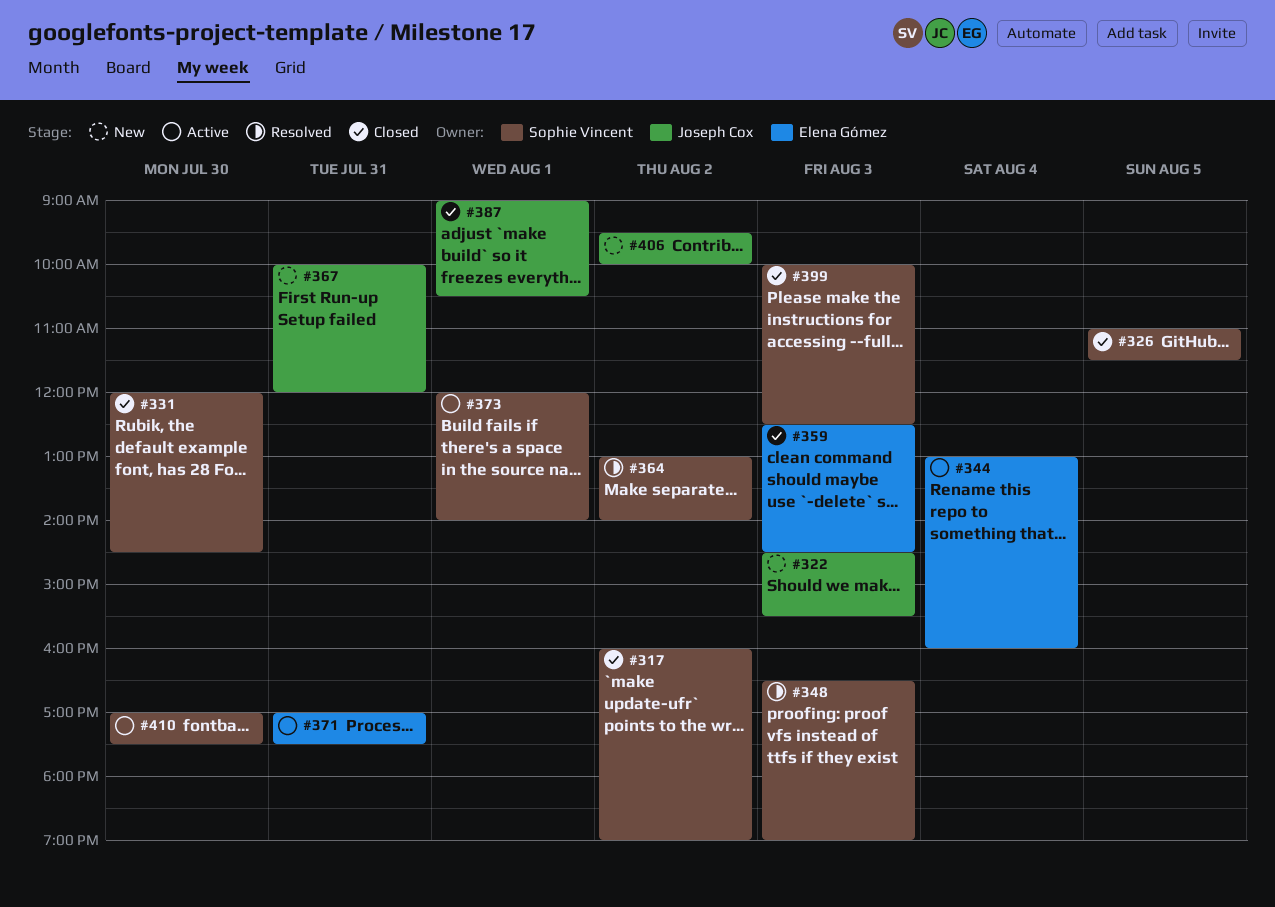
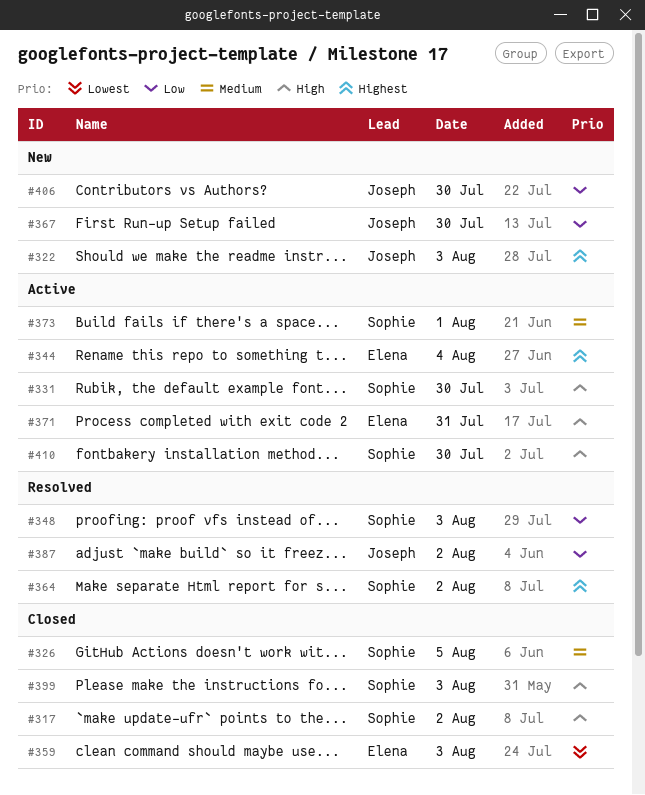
#331, status: Closed -> Active
#367, day: Jul 31 -> Jul 30
#387, status: Closed -> Resolved
#387, day: Aug 1 -> Aug 2
#406, day: Aug 2 -> Jul 30

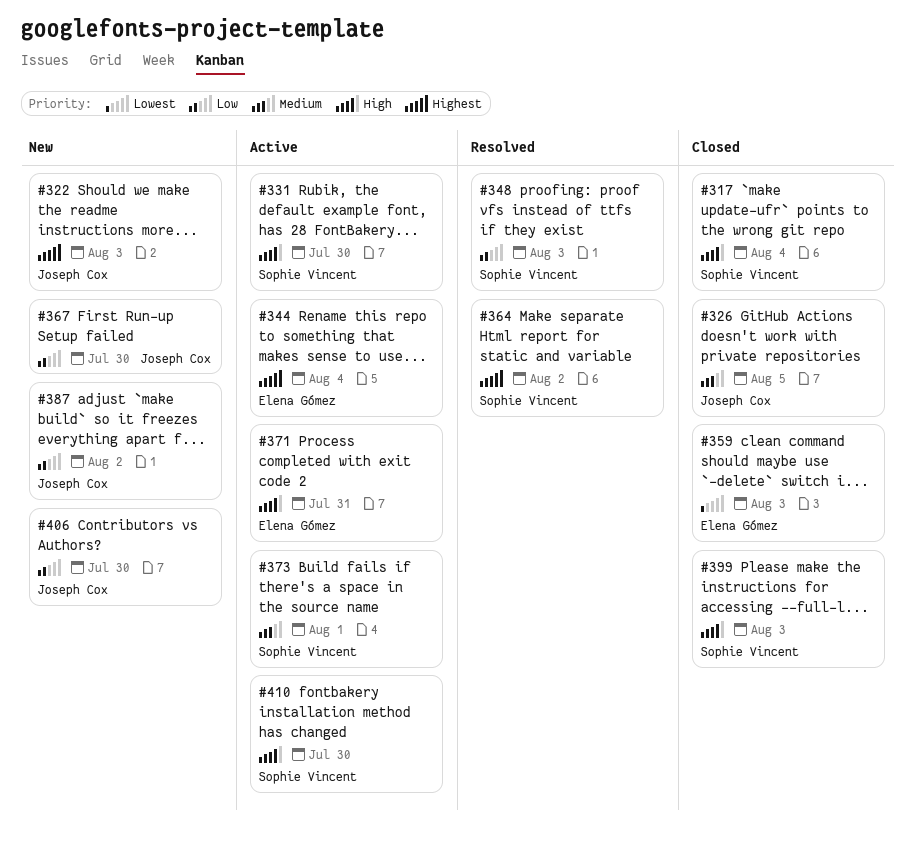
#317, day: Aug 2 -> Aug 4
#326, owner: Sophie Vincent -> Joseph Cox
#387, status: Resolved -> New

